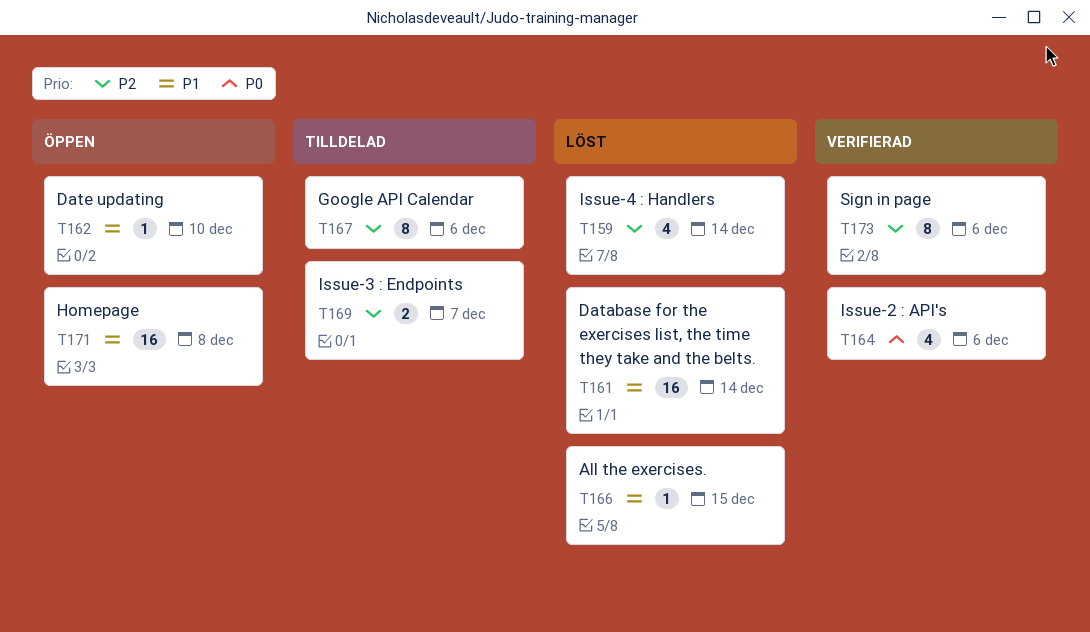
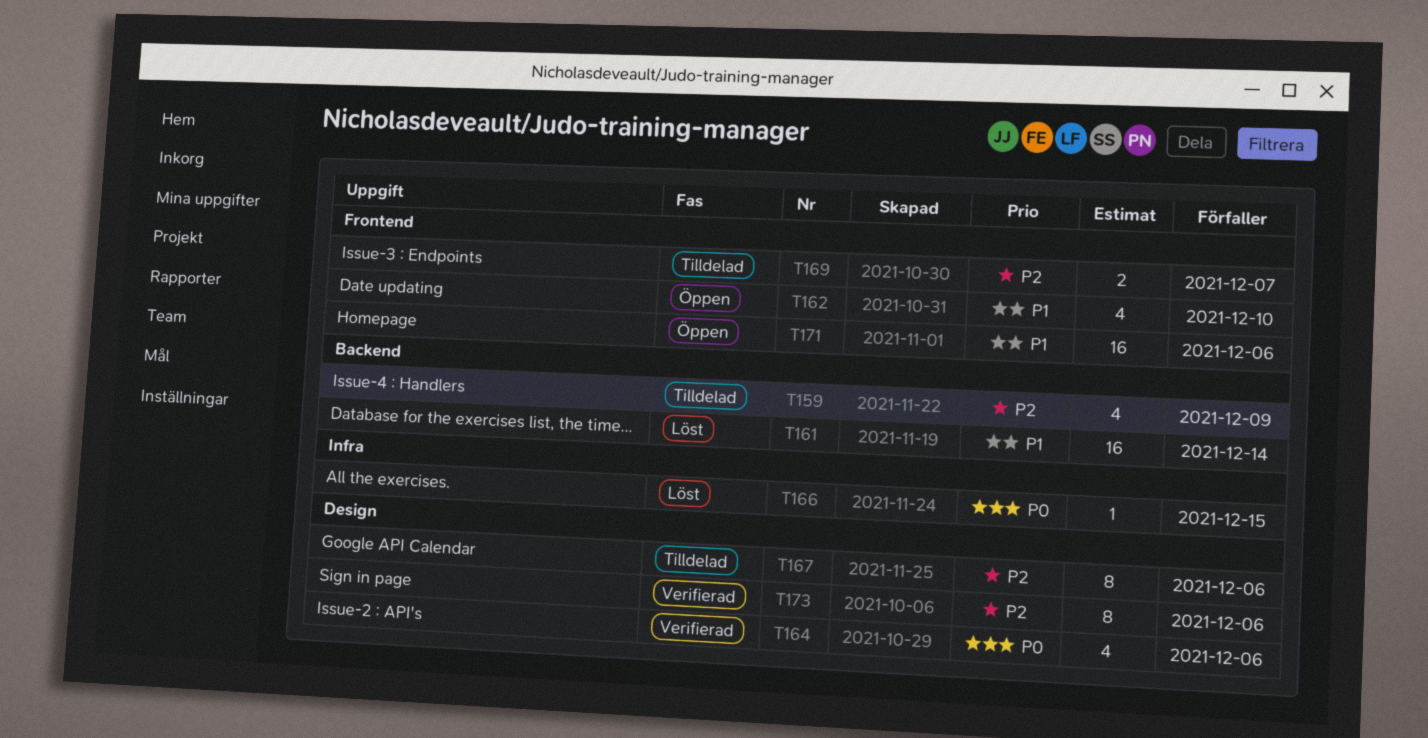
T159, status: Löst -> Tilldelad
T159, due: Dec 14 -> Dec 9
T162, estimate: 1 -> 4
T166, priority: P1 -> P0
T171, due: Dec 8 -> Dec 6

